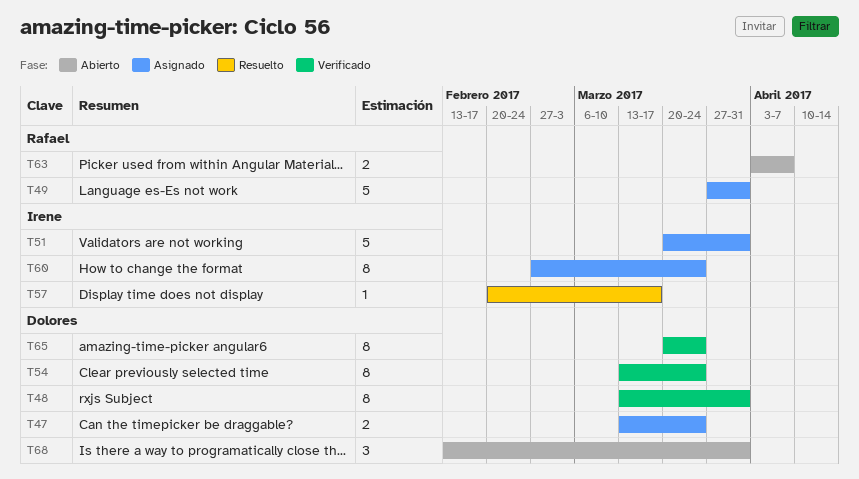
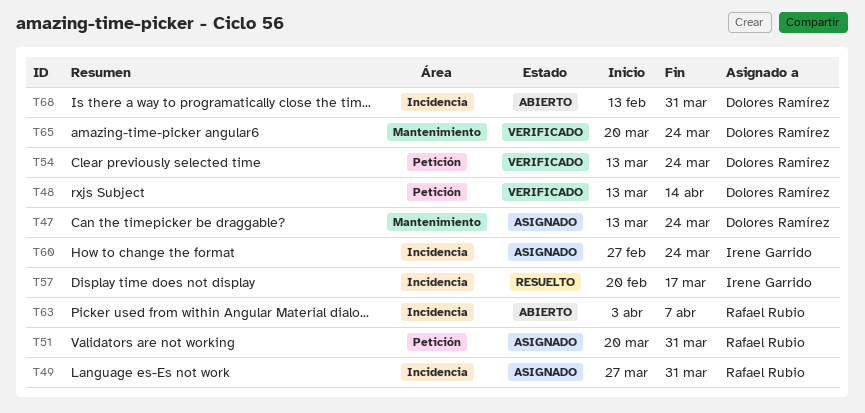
T48, due: Mar 31 -> Apr 14
T51, owner: Irene Garrido -> Rafael Rubio

